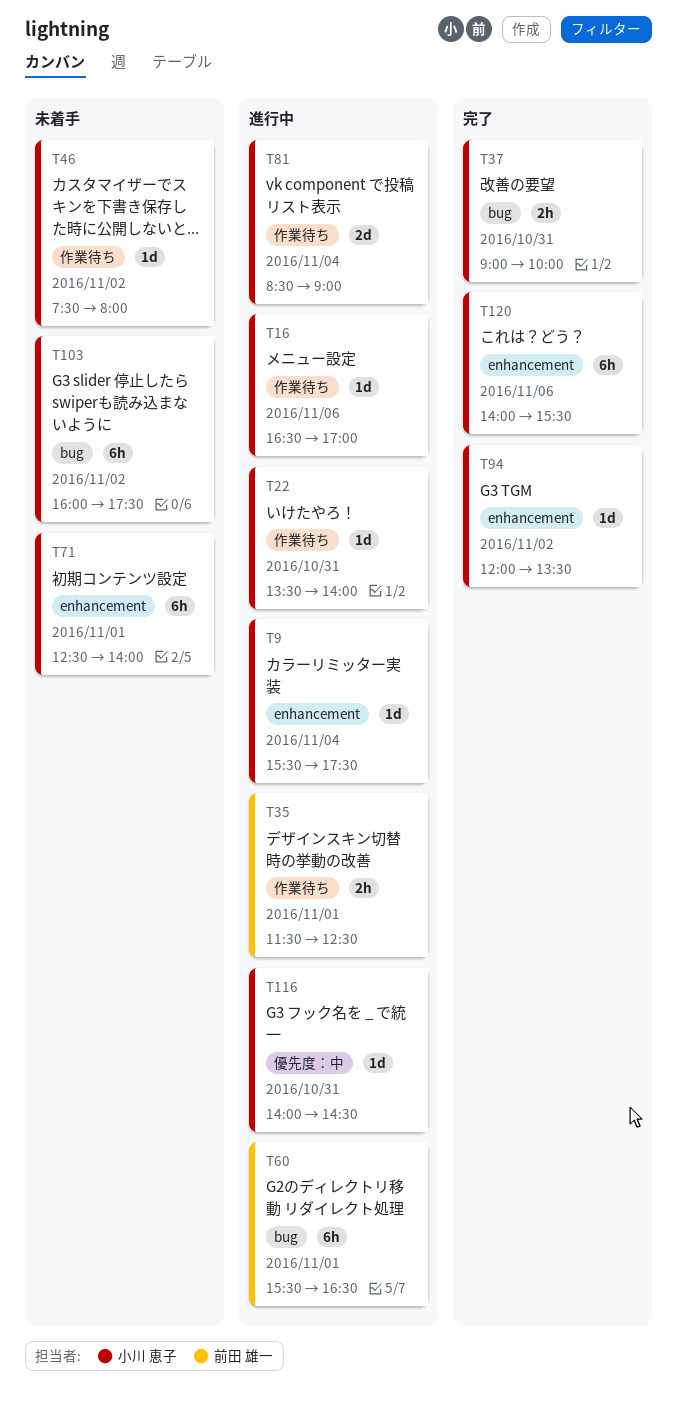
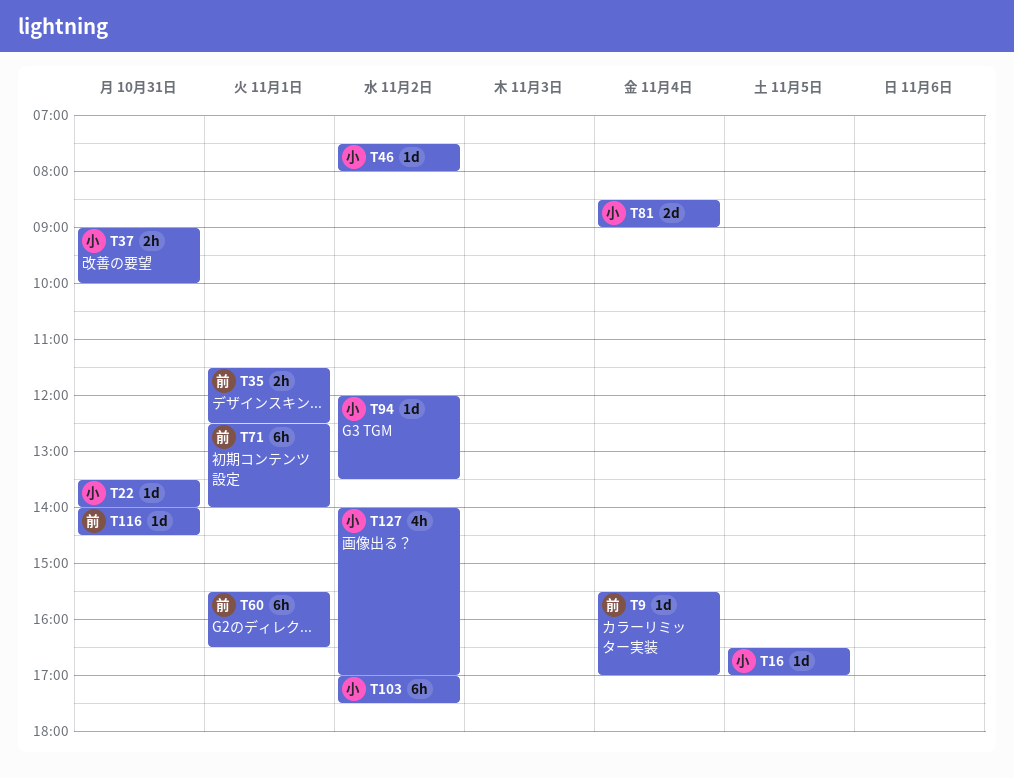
T9, owner: 小川 恵子 -> 前田 雄一
T9, ends: 17:30 -> 17:00
T16, day: Nov 6 -> Nov 5
T71, owner: 小川 恵子 -> 前田 雄一
T103, begins: 16:00 -> 17:00
T116, owner: 小川 恵子 -> 前田 雄一
T120: present -> none
T127: none -> present

